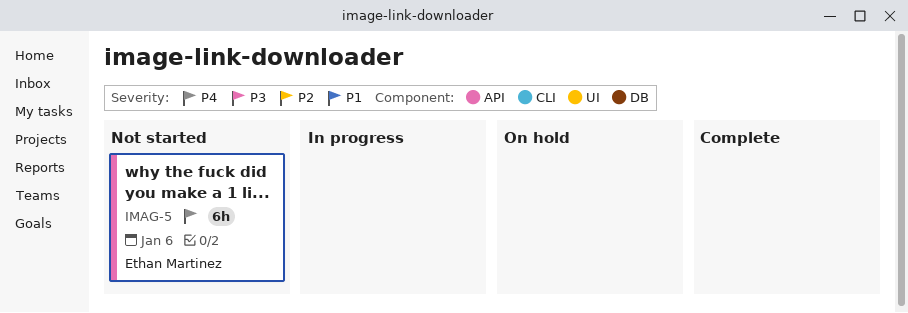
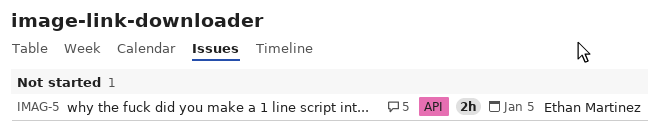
IMAG-5, estimate: 6h -> 2h
IMAG-5, due: Jan 6 -> Jan 5

